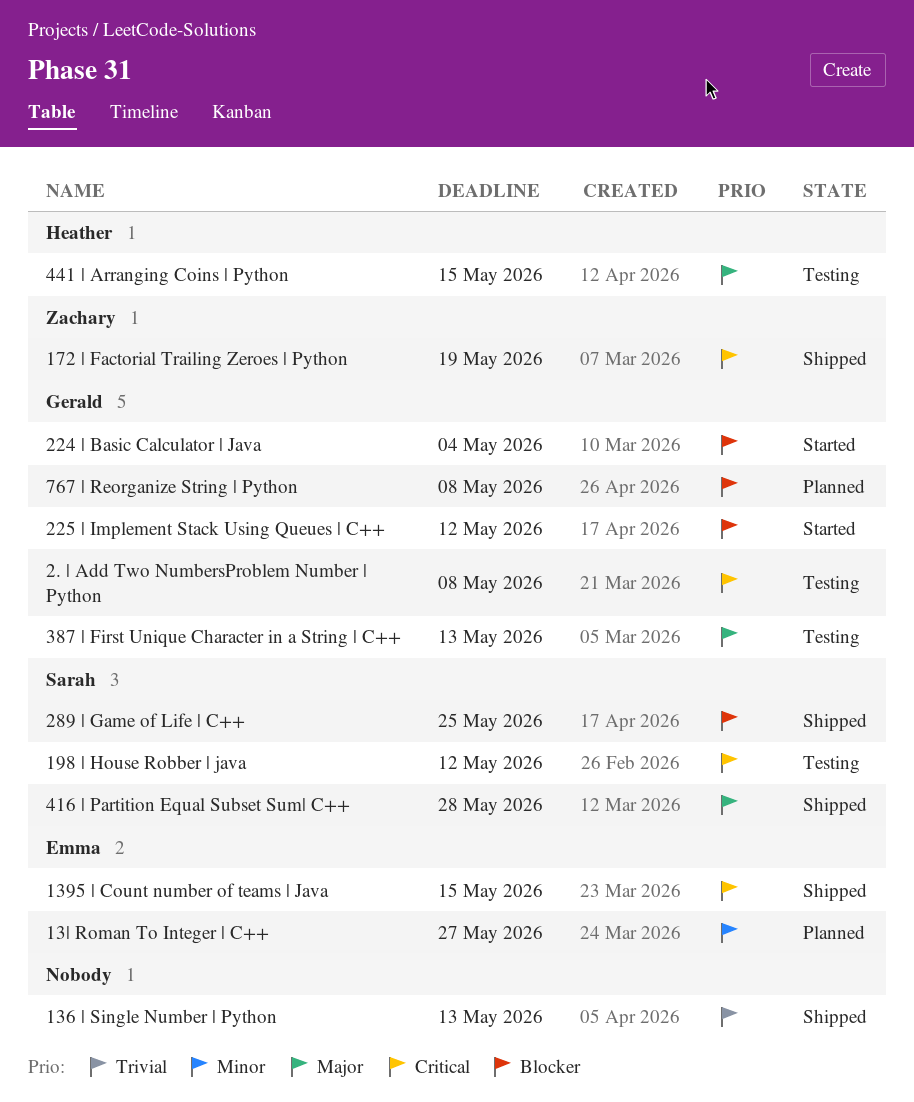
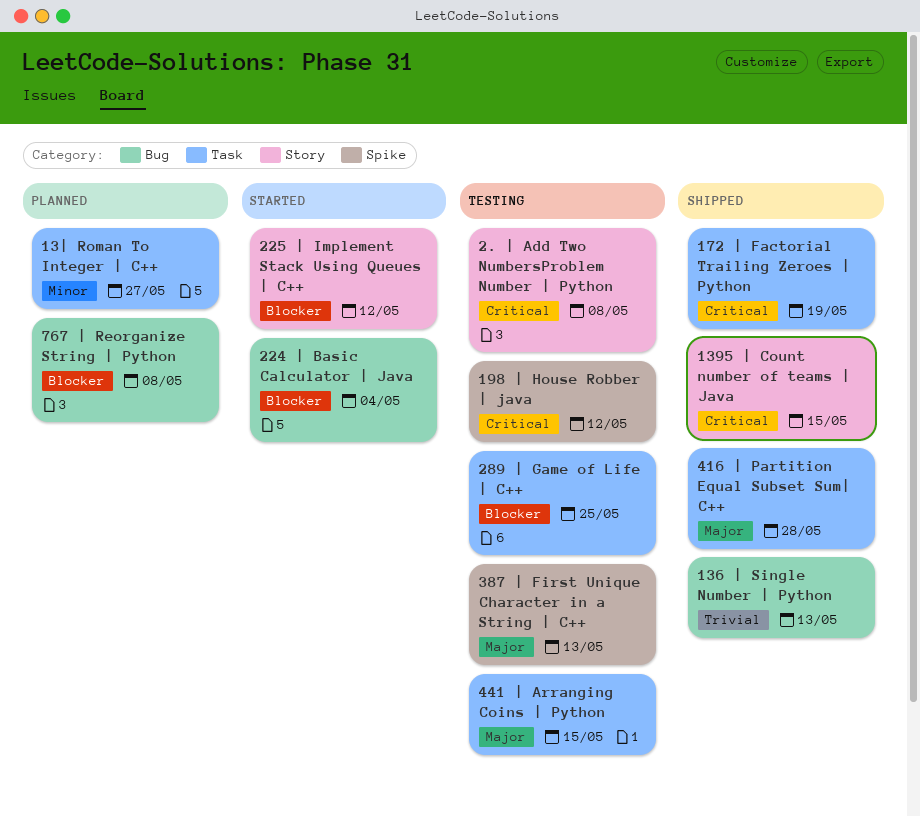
289 | Game of Life | C++, status: Shipped -> Testing

